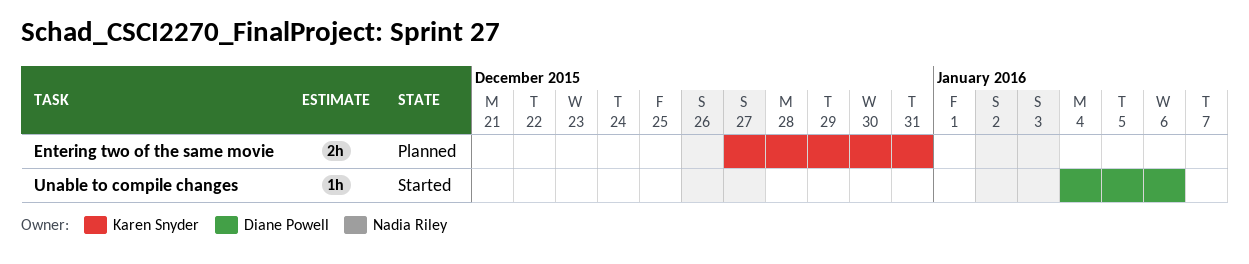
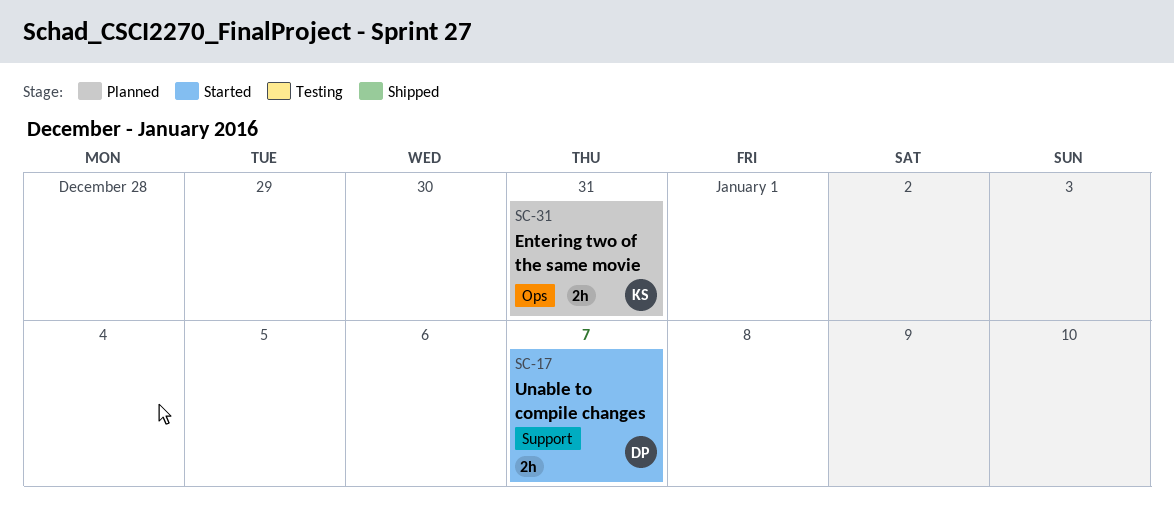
Unable to compile changes, estimate: 1h -> 2h
Unable to compile changes, due: Jan 6 -> Jan 7

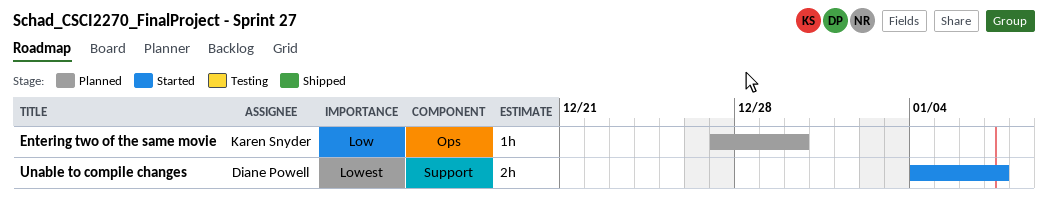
Entering two of the same movie, estimate: 2h -> 1h
Entering two of the same movie, due: Dec 31 -> Dec 30

